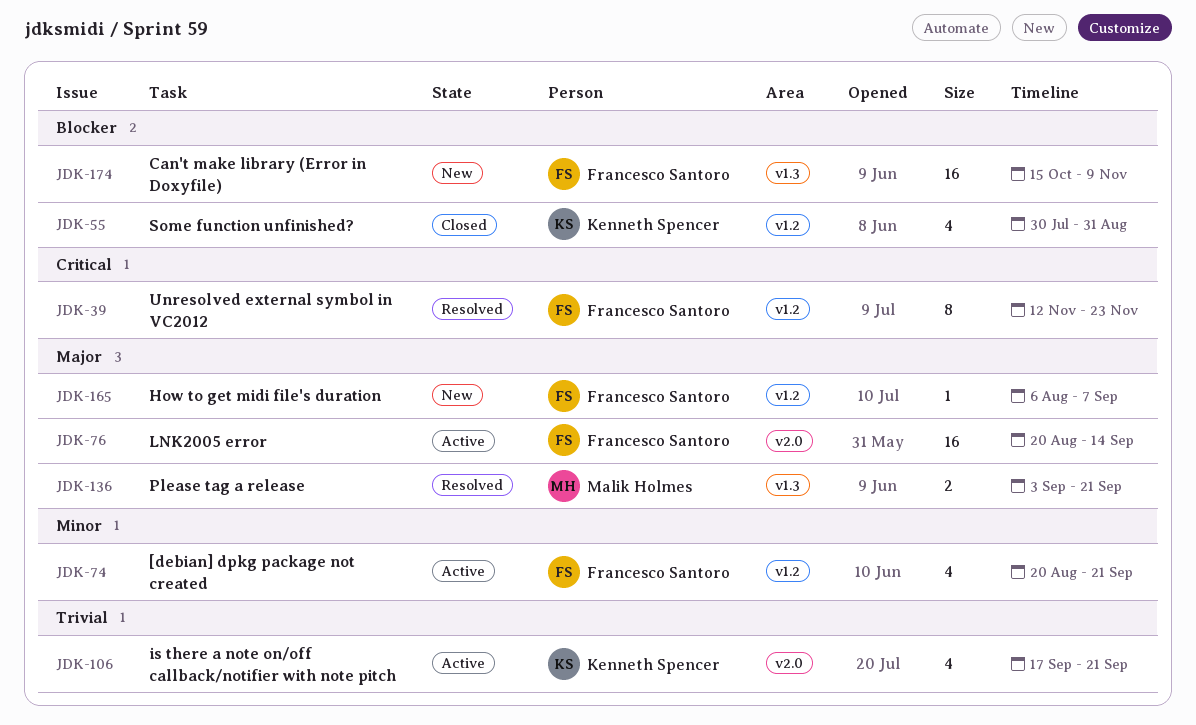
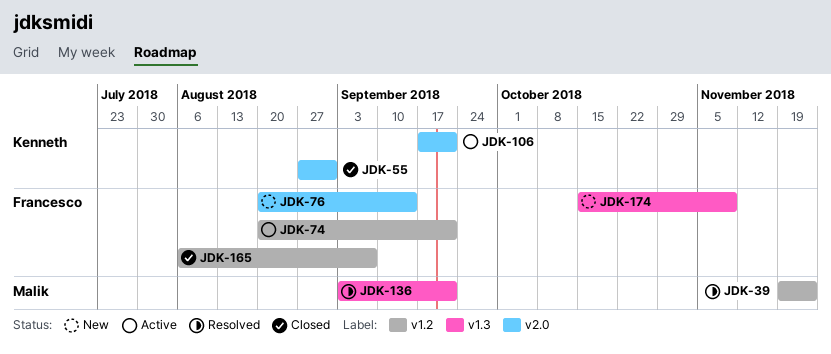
JDK-39, owner: Francesco Santoro -> Malik Holmes
JDK-39, start: Nov 12 -> Nov 19
JDK-55, label: v1.2 -> v2.0
JDK-55, start: Jul 30 -> Aug 27
JDK-76, status: Active -> New
JDK-165, status: New -> Closed

